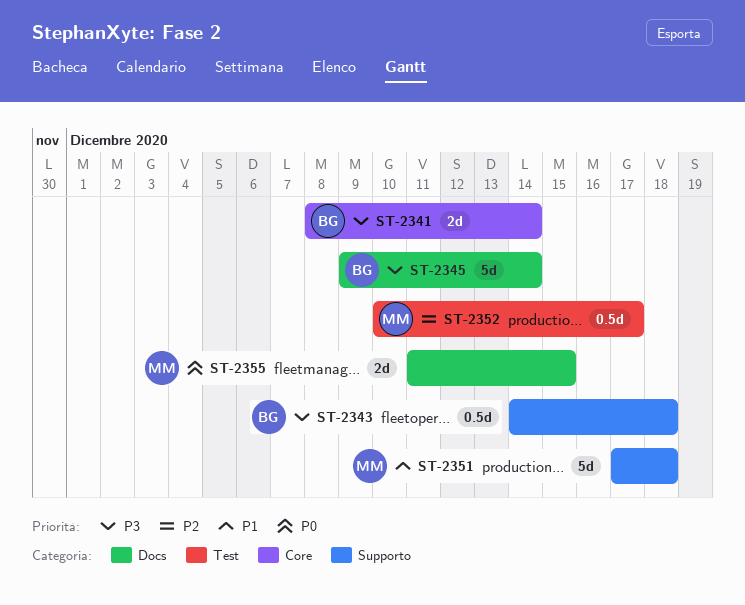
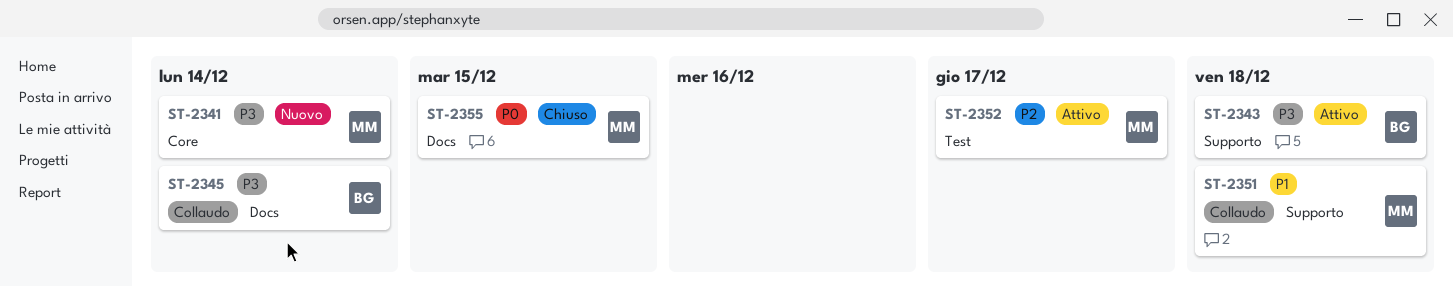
ST-2341, owner: BG -> MM

